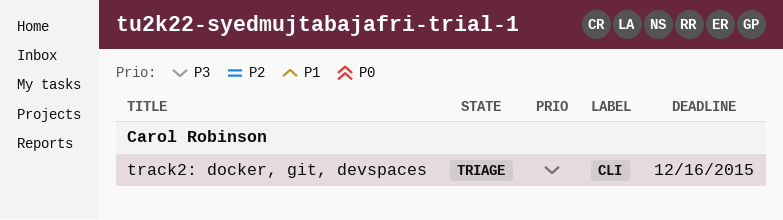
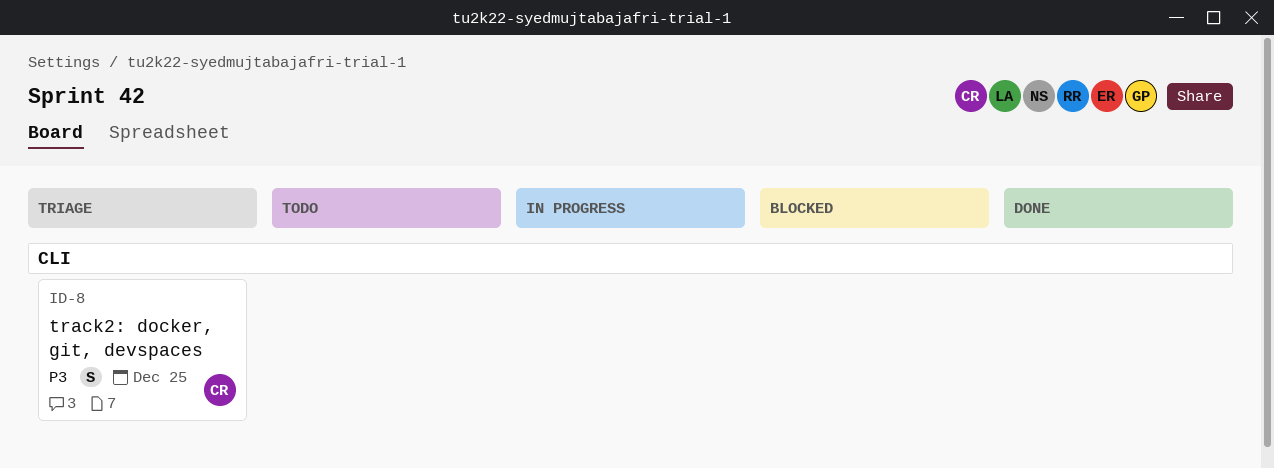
track2: docker, git, devspaces, due: Dec 16 -> Dec 25

